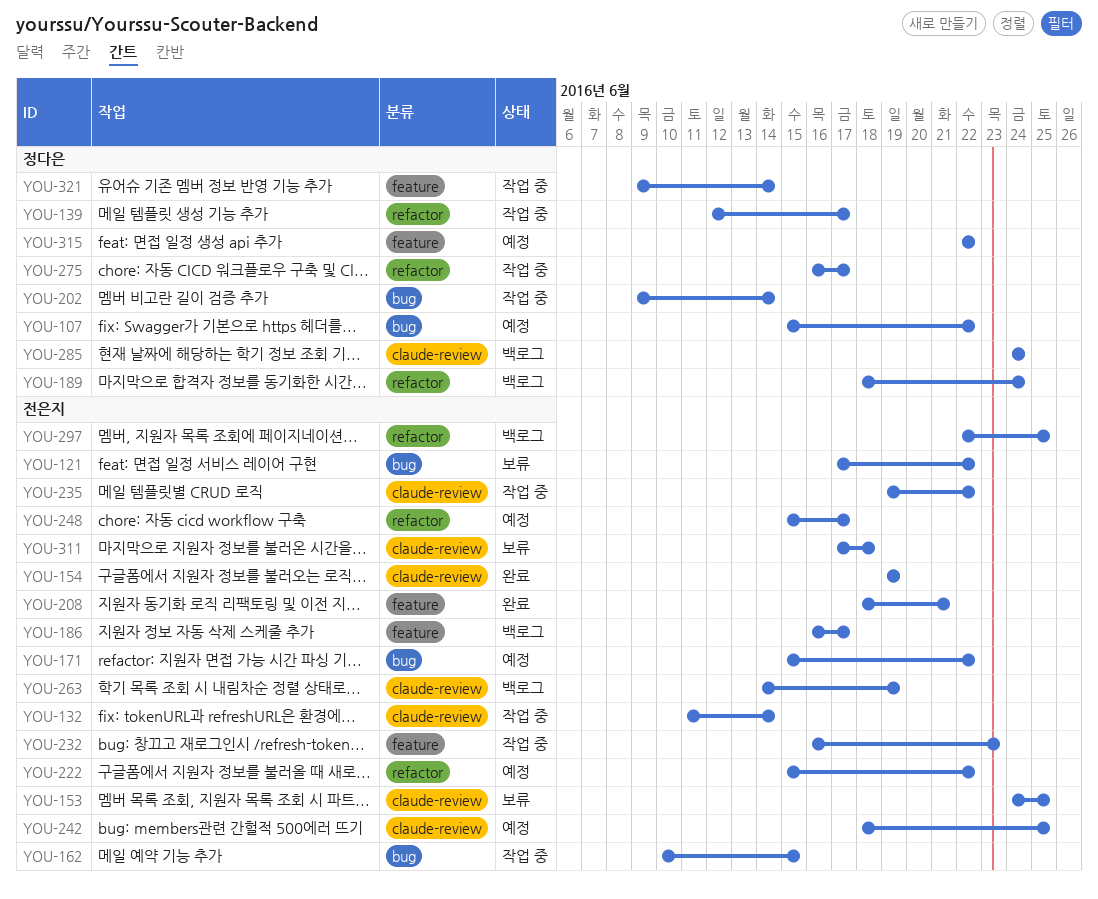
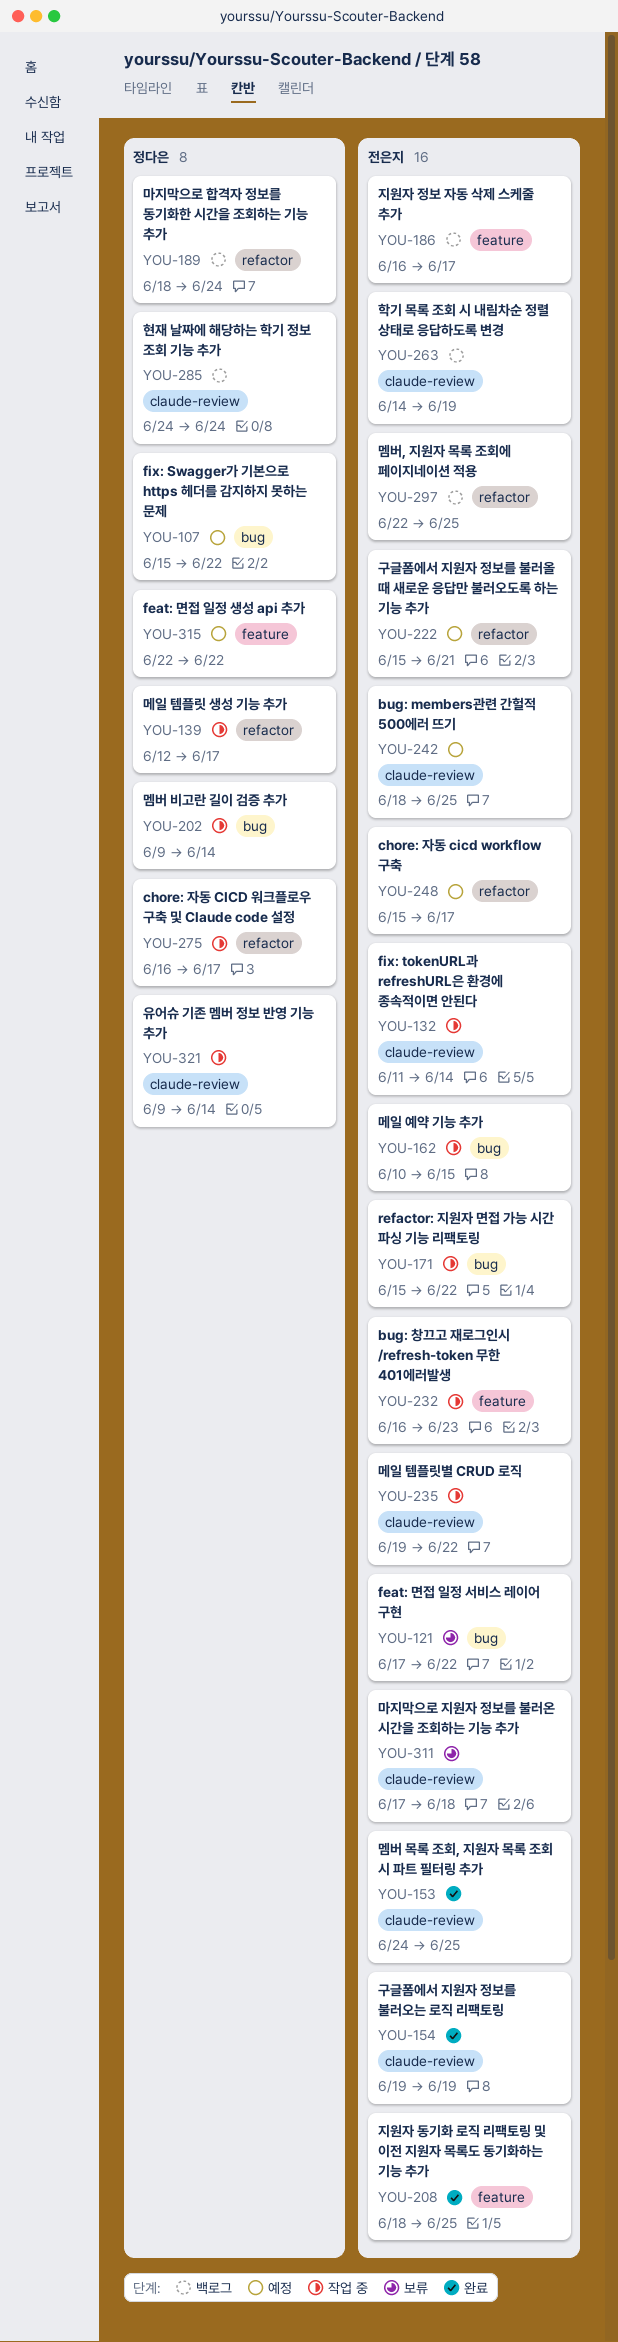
YOU-153, status: 보류 -> 완료
YOU-171, status: 예정 -> 작업 중
YOU-208, due: Jun 21 -> Jun 25
YOU-222, due: Jun 22 -> Jun 21
YOU-321, label: feature -> claude-review

